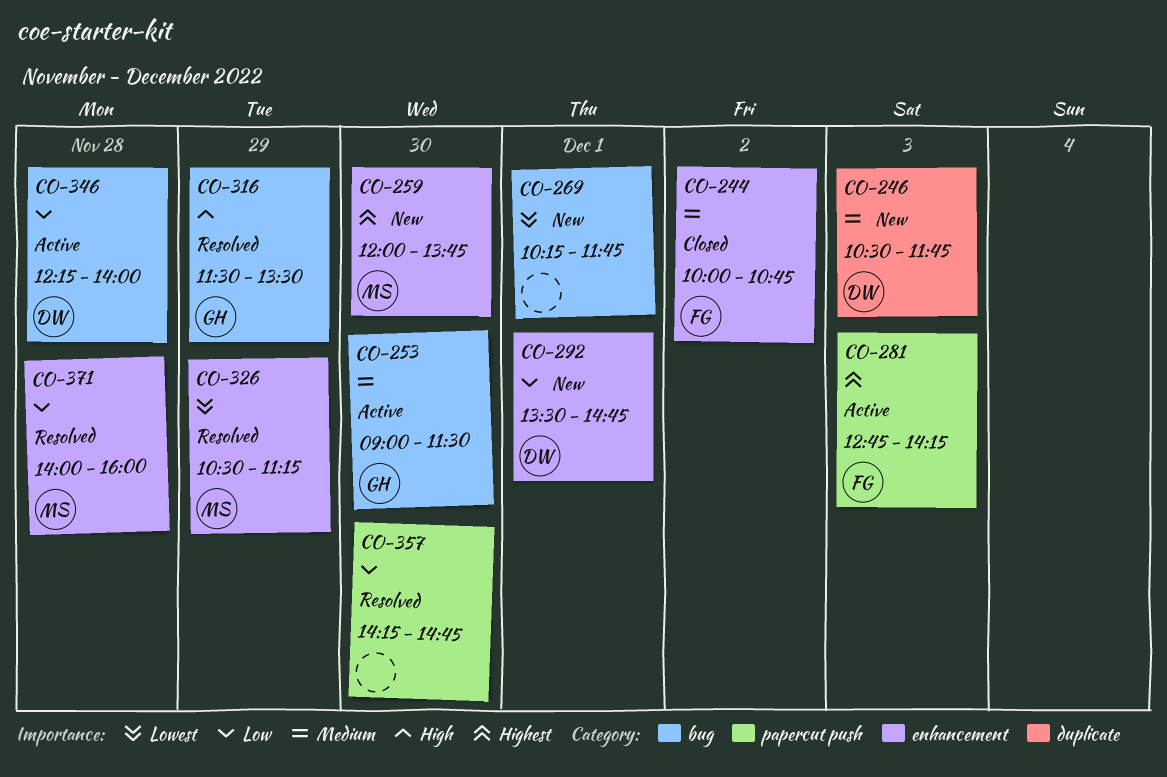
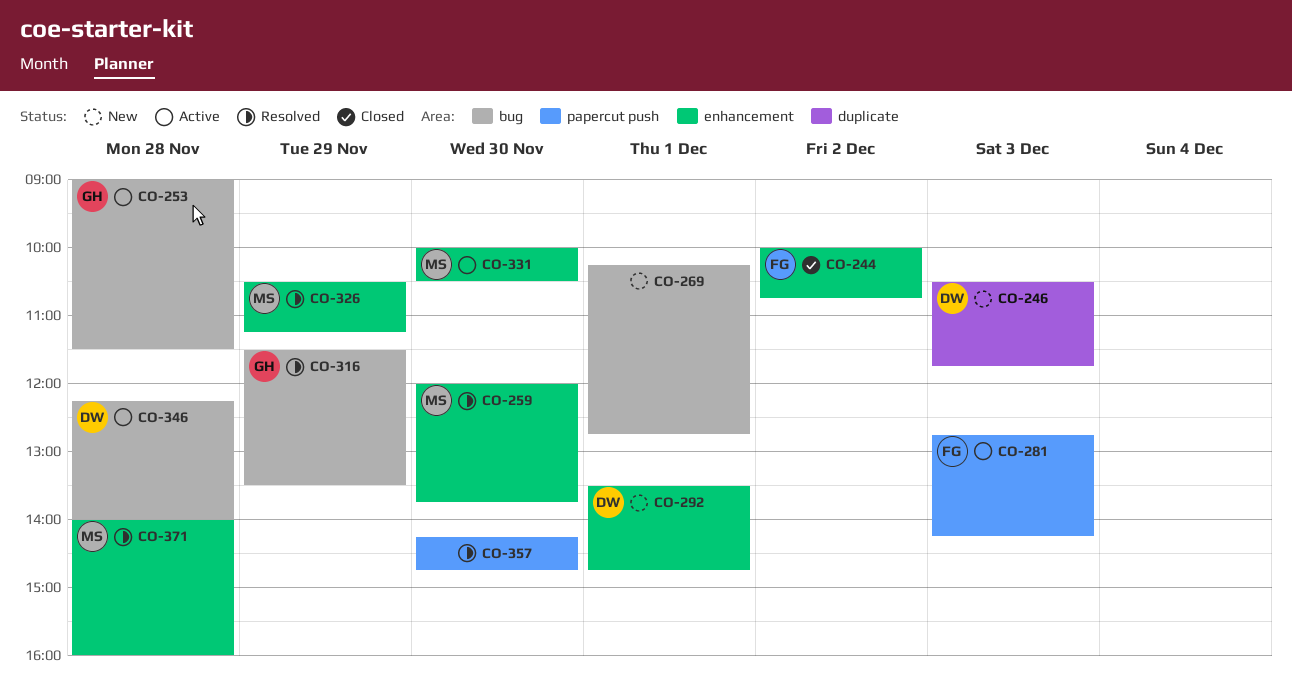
CO-253, day: Nov 30 -> Nov 28
CO-259, status: New -> Resolved
CO-269, ends: 11:45 -> 12:45
CO-331: none -> present

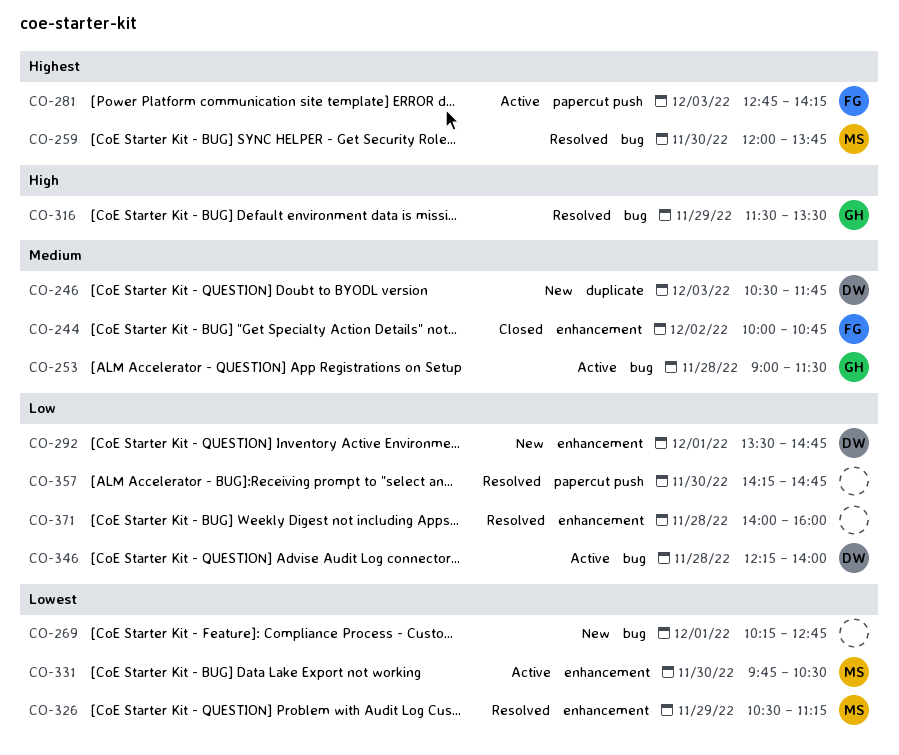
CO-259, label: enhancement -> bug
CO-331, begins: 10:00 -> 09:45
CO-371, owner: MS -> none

